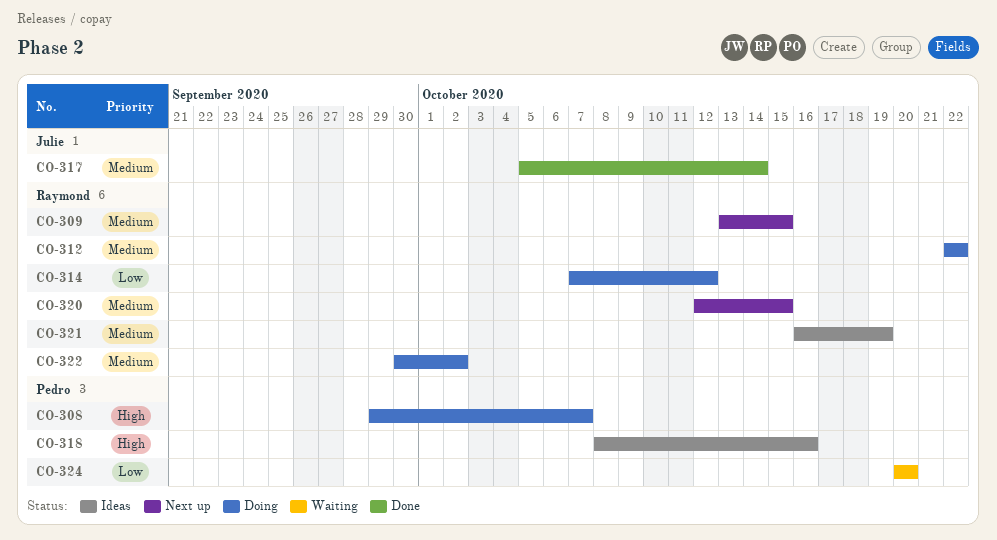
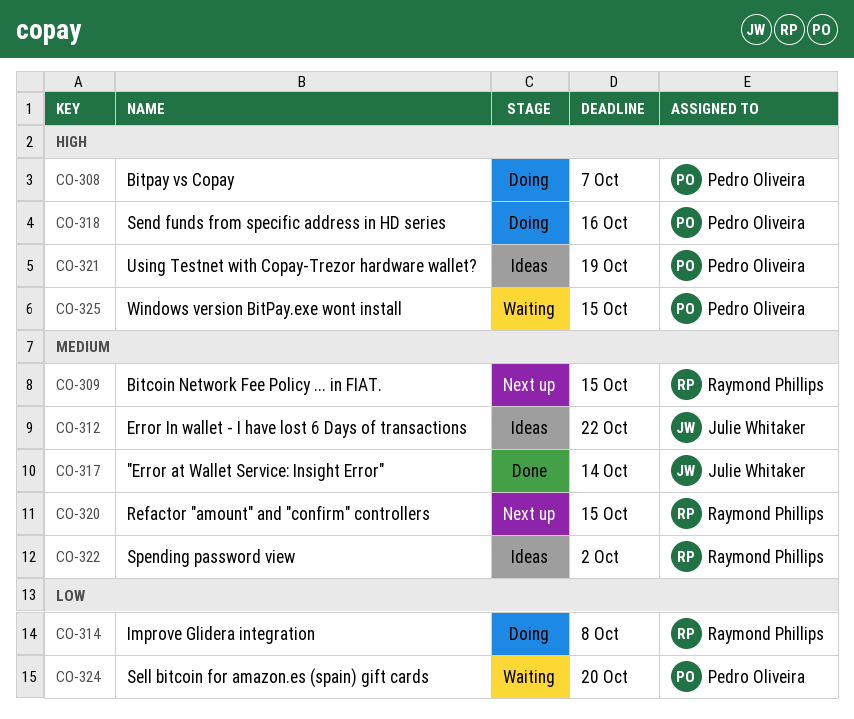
CO-312, status: Doing -> Ideas
CO-312, owner: Raymond Phillips -> Julie Whitaker
CO-314, due: Oct 12 -> Oct 8
CO-318, status: Ideas -> Doing
CO-321, owner: Raymond Phillips -> Pedro Oliveira
CO-321, priority: Medium -> High
CO-322, status: Doing -> Ideas
CO-325: none -> present

